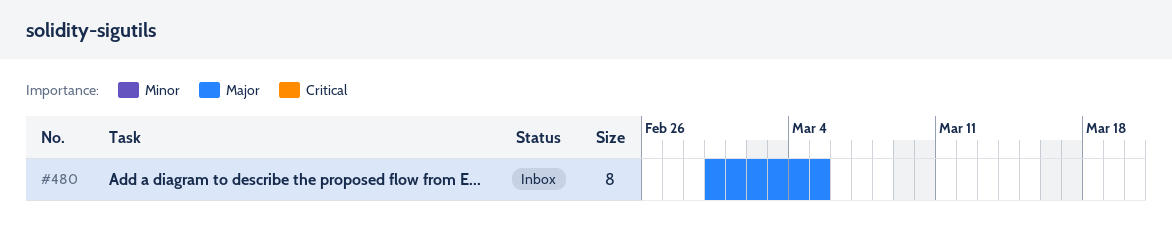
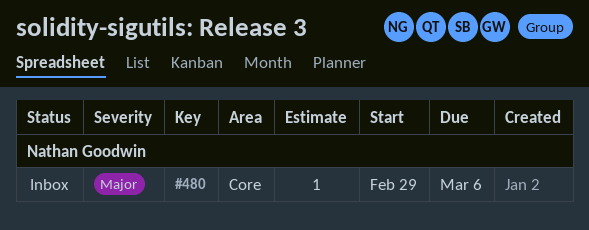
#480, estimate: 8 -> 1
#480, due: Mar 5 -> Mar 6

